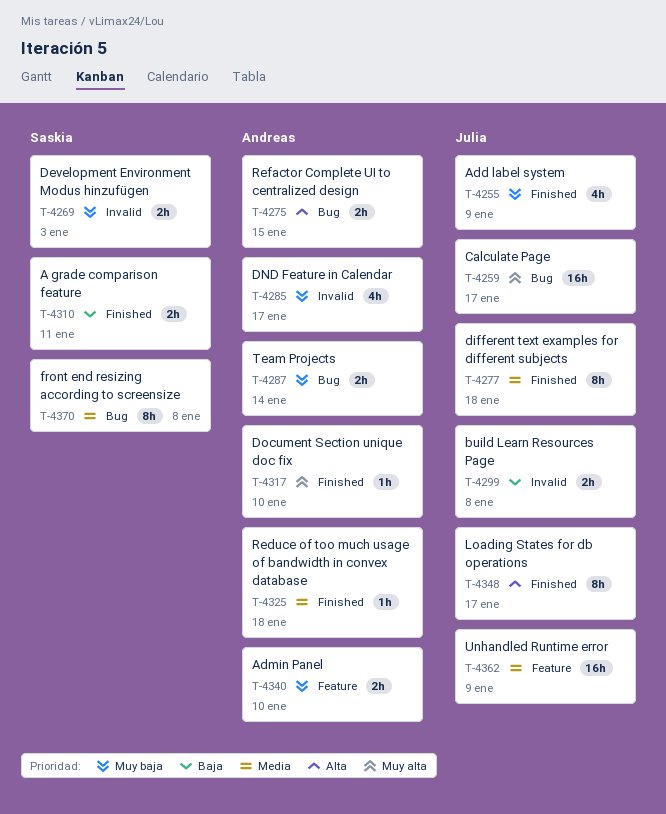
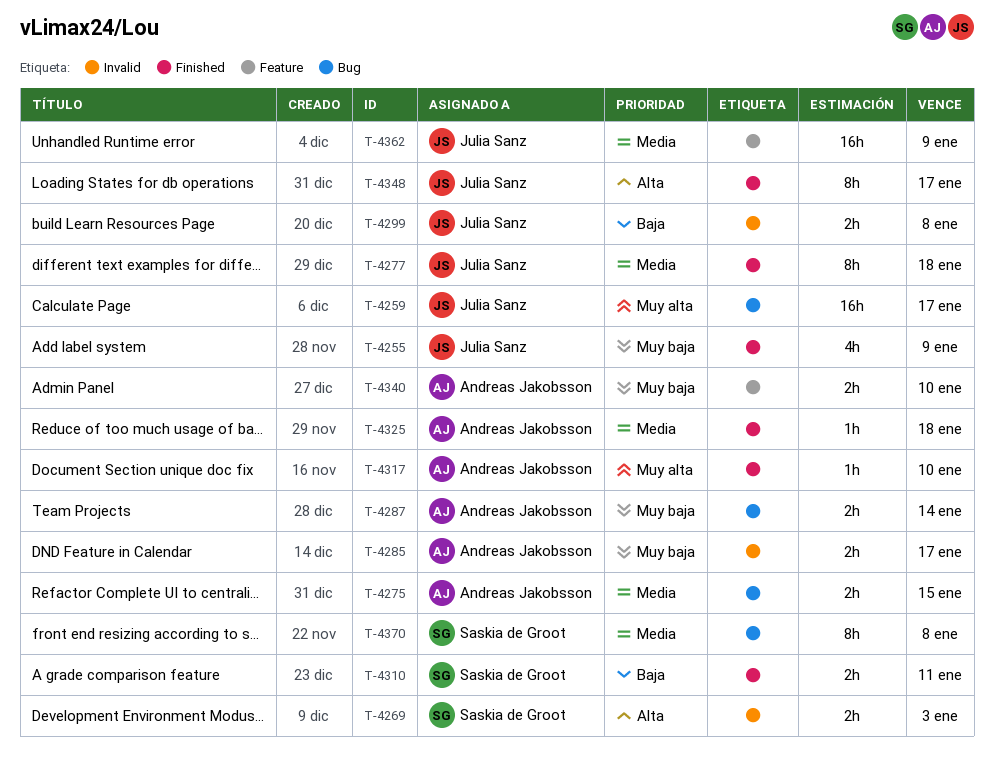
T-4269, priority: Muy baja -> Alta
T-4275, priority: Alta -> Media
T-4285, estimate: 4h -> 2h

